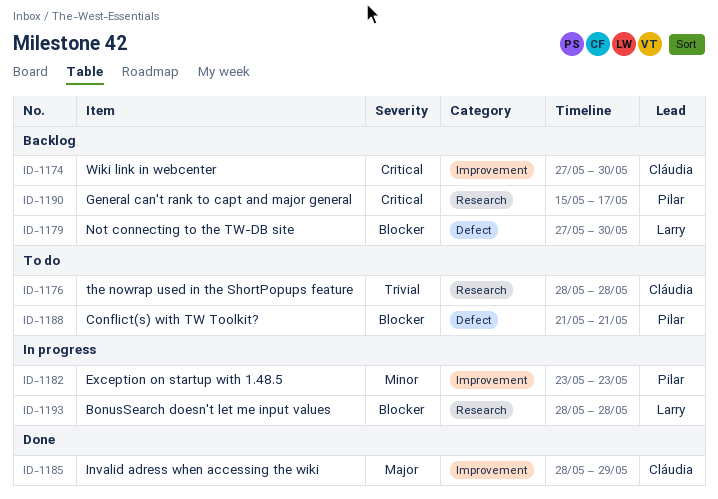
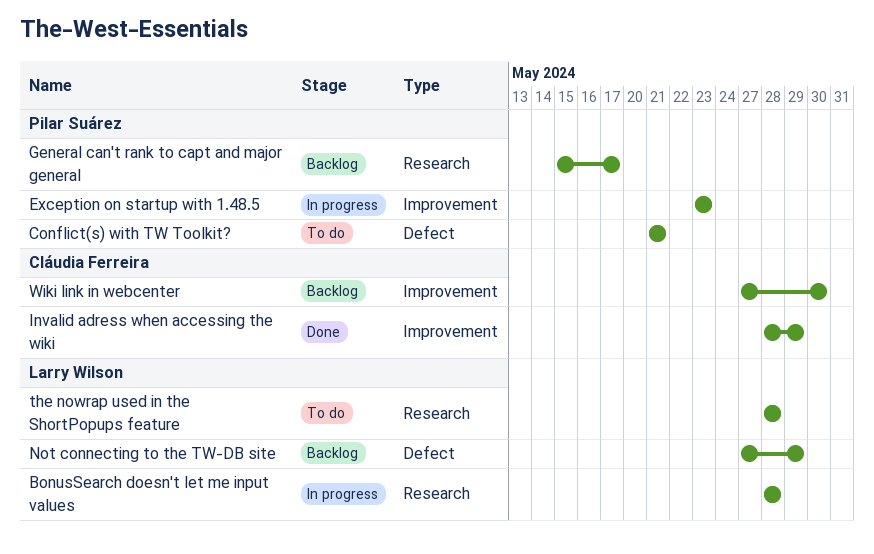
Not connecting to the TW-DB site, due: May 30 -> May 29
the nowrap used in the ShortPopups feature, owner: Cláudia Ferreira -> Larry Wilson

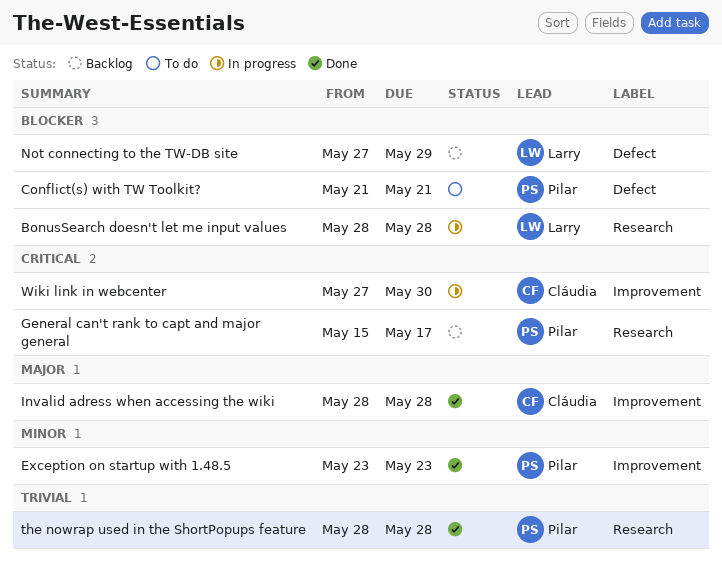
Exception on startup with 1.48.5, status: In progress -> Done
Invalid adress when accessing the wiki, due: May 29 -> May 28
the nowrap used in the ShortPopups feature, status: To do -> Done
the nowrap used in the ShortPopups feature, owner: Larry Wilson -> Pilar Suárez
Wiki link in webcenter, status: Backlog -> In progress

